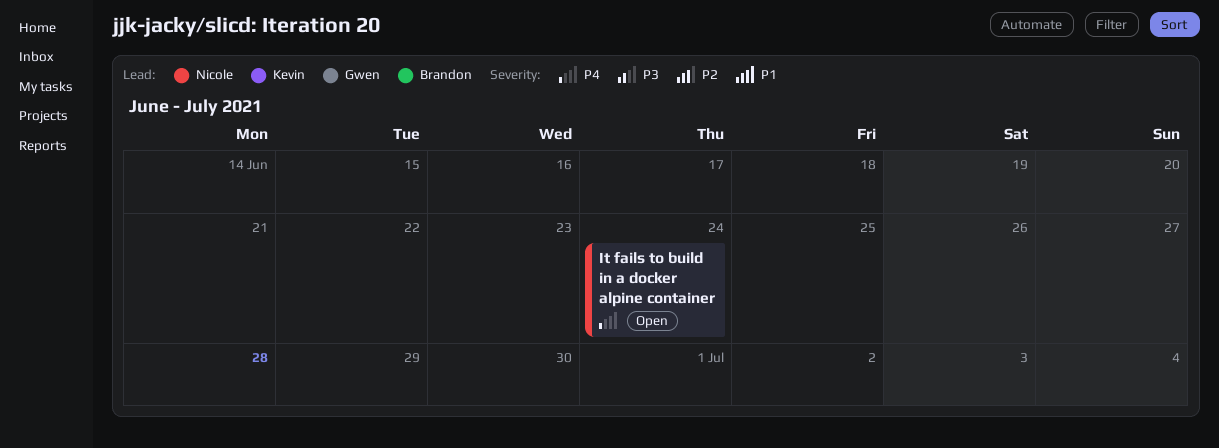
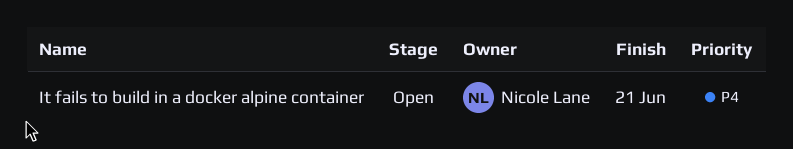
It fails to build in a docker alpine container, due: Jun 24 -> Jun 21

